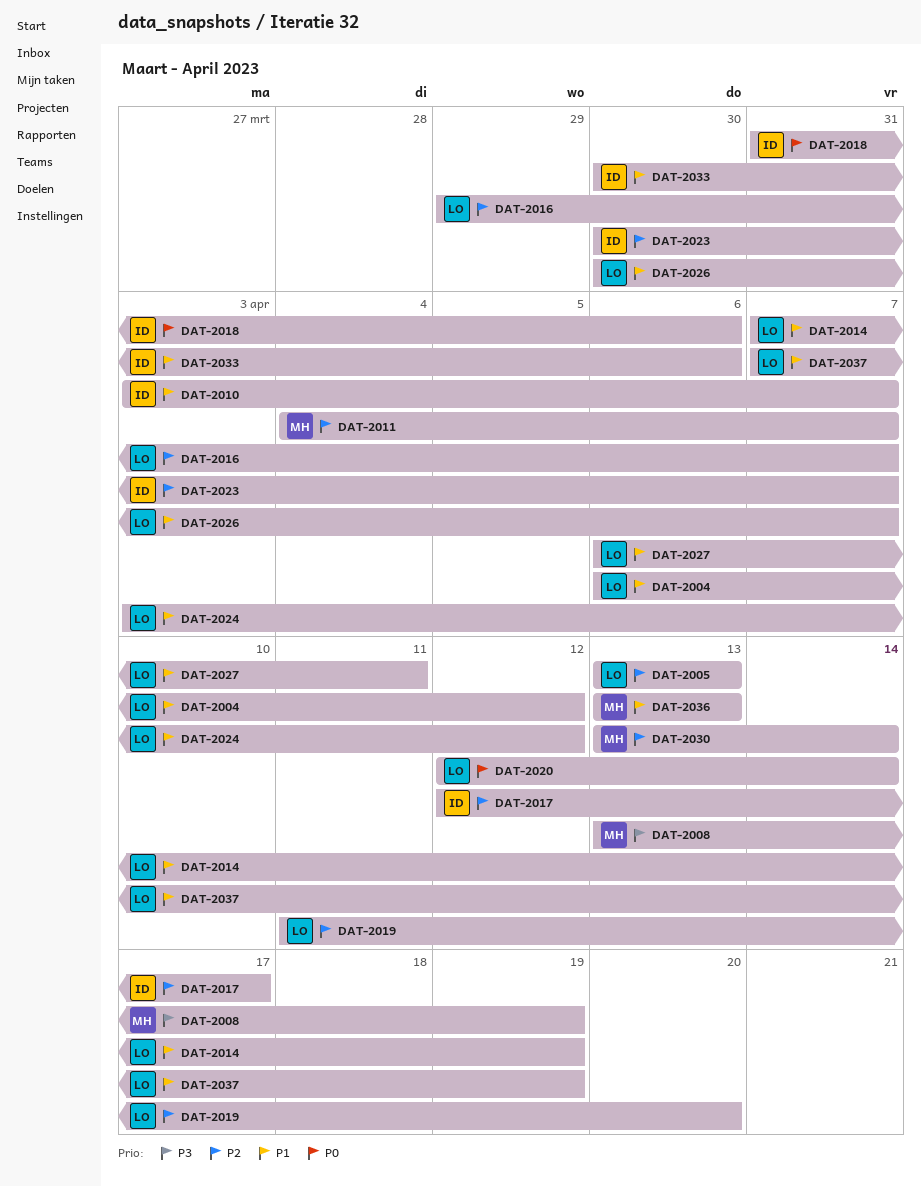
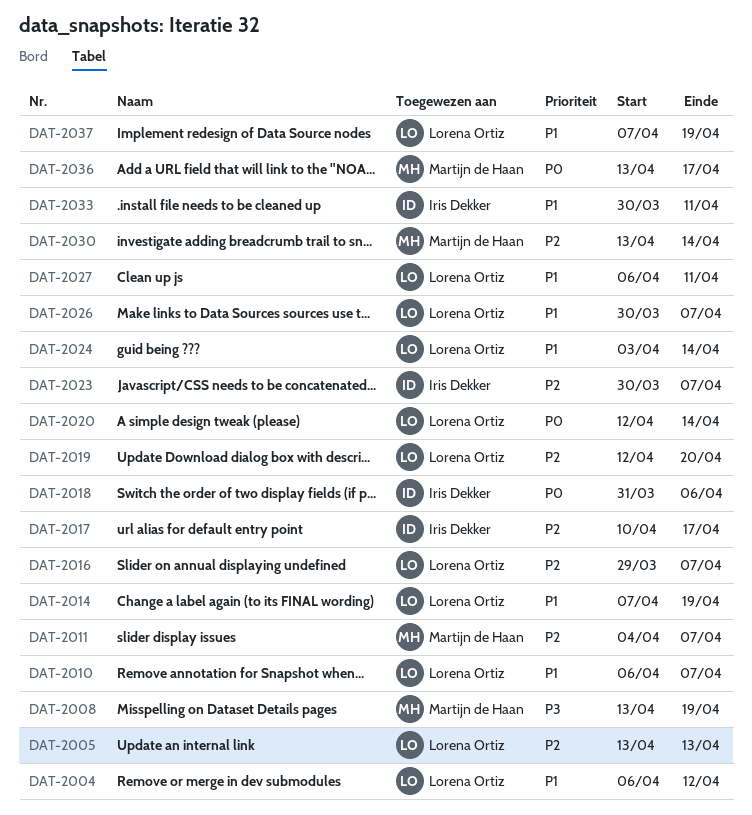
DAT-2010, owner: Iris Dekker -> Lorena Ortiz
DAT-2010, start: Apr 3 -> Apr 6
DAT-2017, start: Apr 12 -> Apr 10
DAT-2019, start: Apr 11 -> Apr 12
DAT-2024, due: Apr 12 -> Apr 14
DAT-2033, due: Apr 6 -> Apr 11
DAT-2036, priority: P1 -> P0
DAT-2036, due: Apr 13 -> Apr 17

